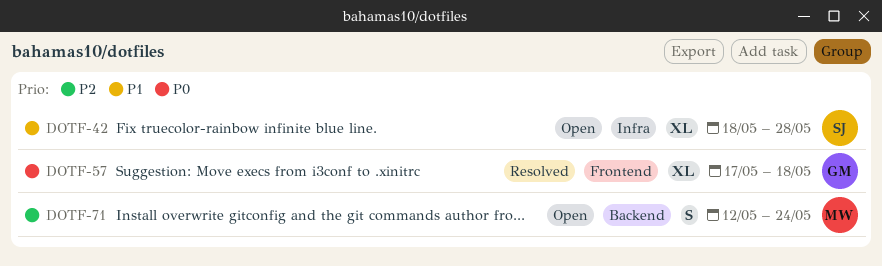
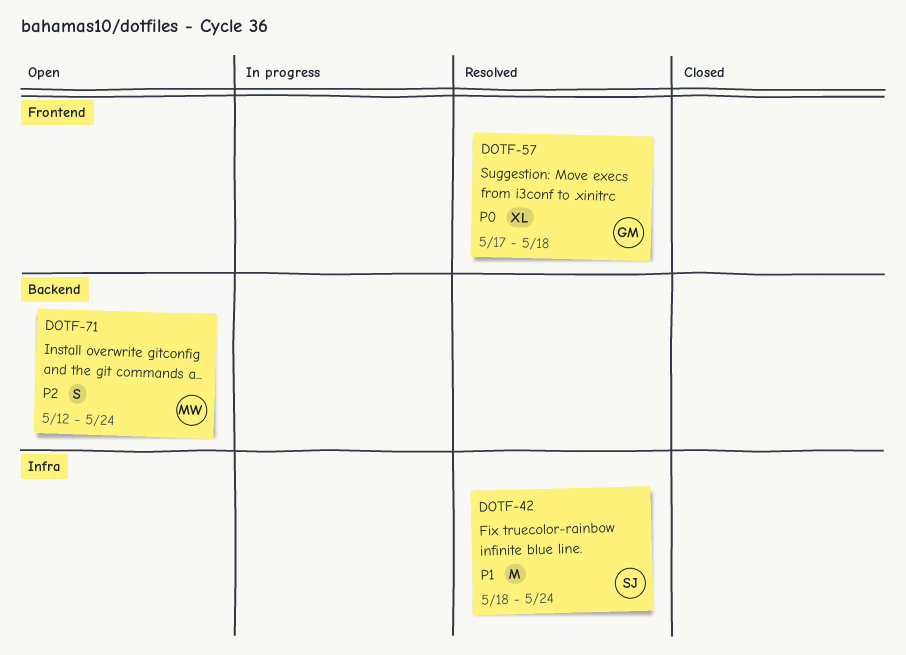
DOTF-42, status: Open -> Resolved
DOTF-42, estimate: XL -> M
DOTF-42, due: May 28 -> May 24

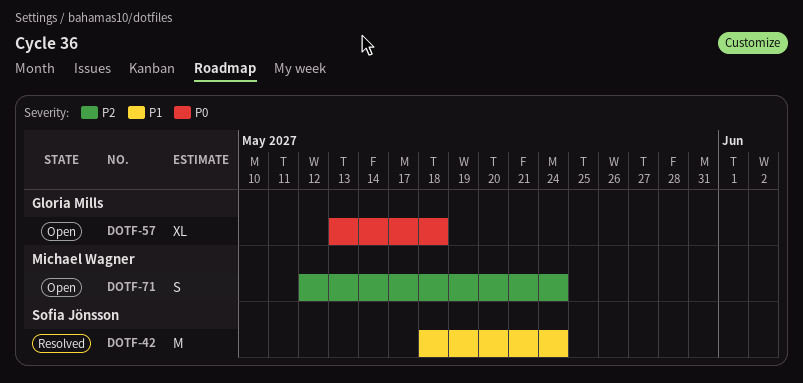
DOTF-57, status: Resolved -> Open
DOTF-57, start: May 17 -> May 13

